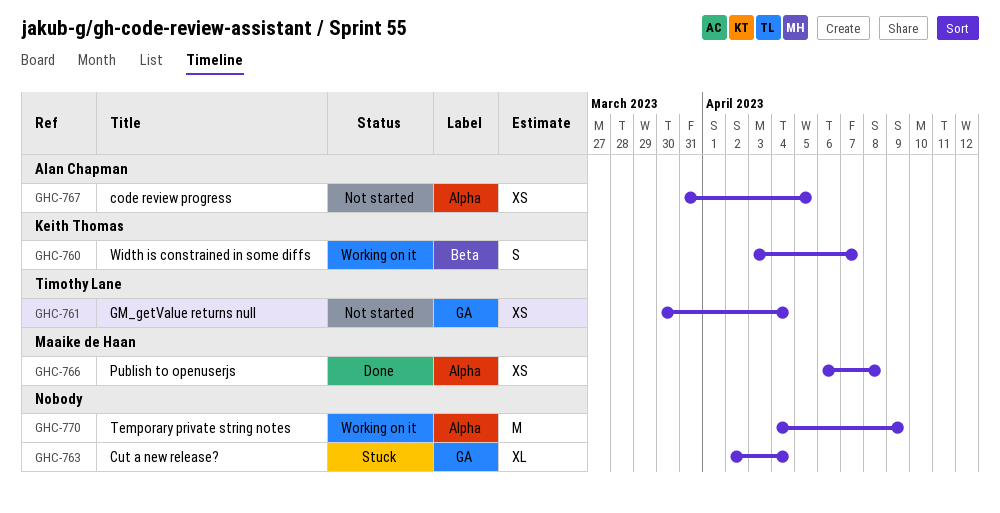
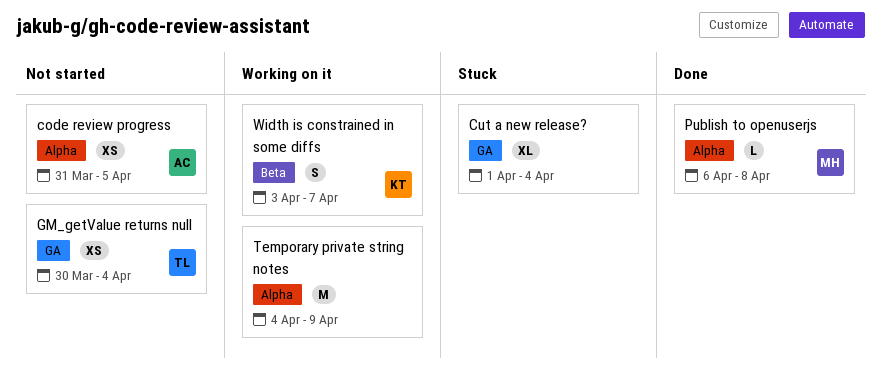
Cut a new release?, start: Apr 2 -> Apr 1
Publish to openuserjs, estimate: XS -> L

